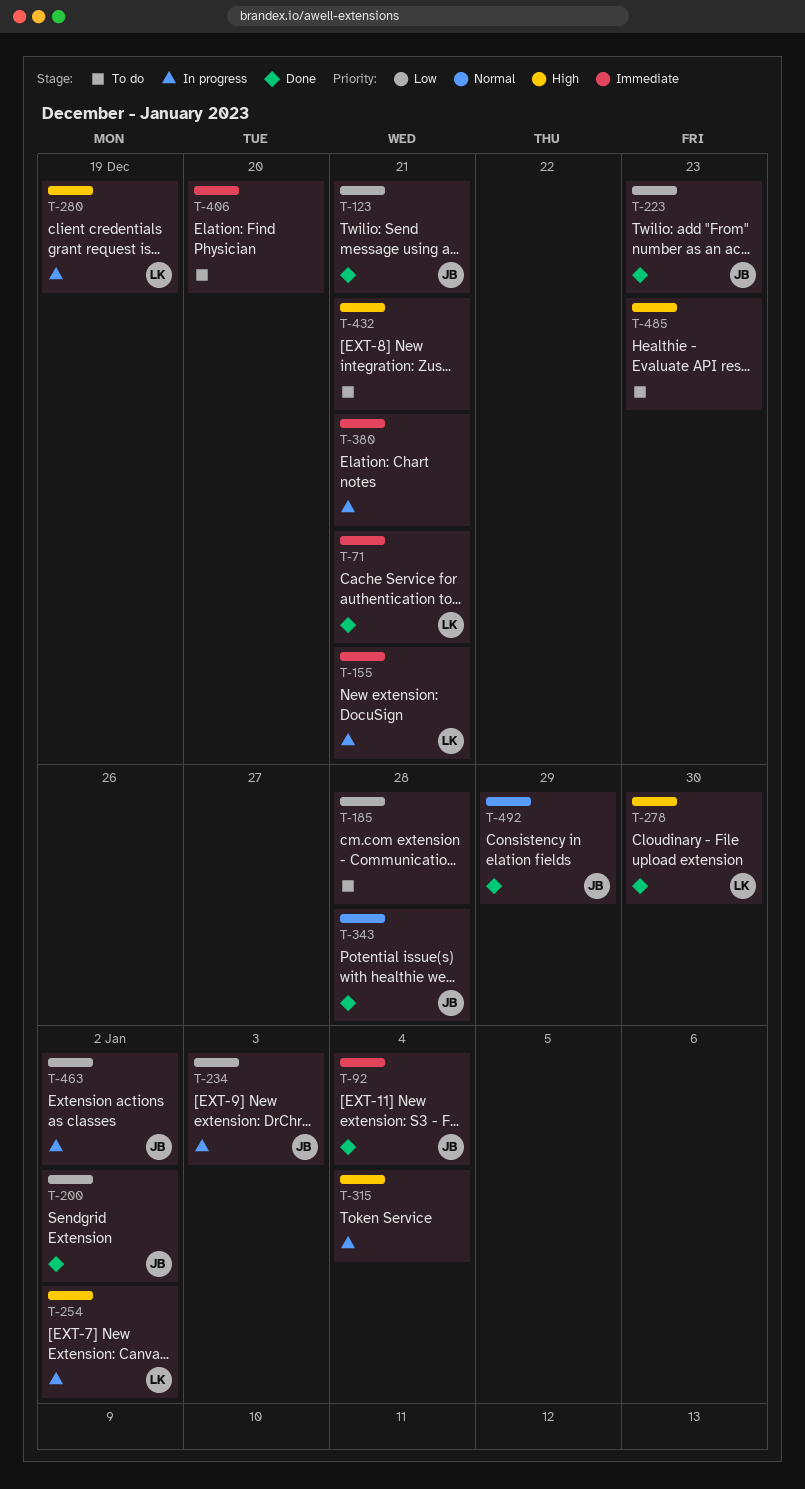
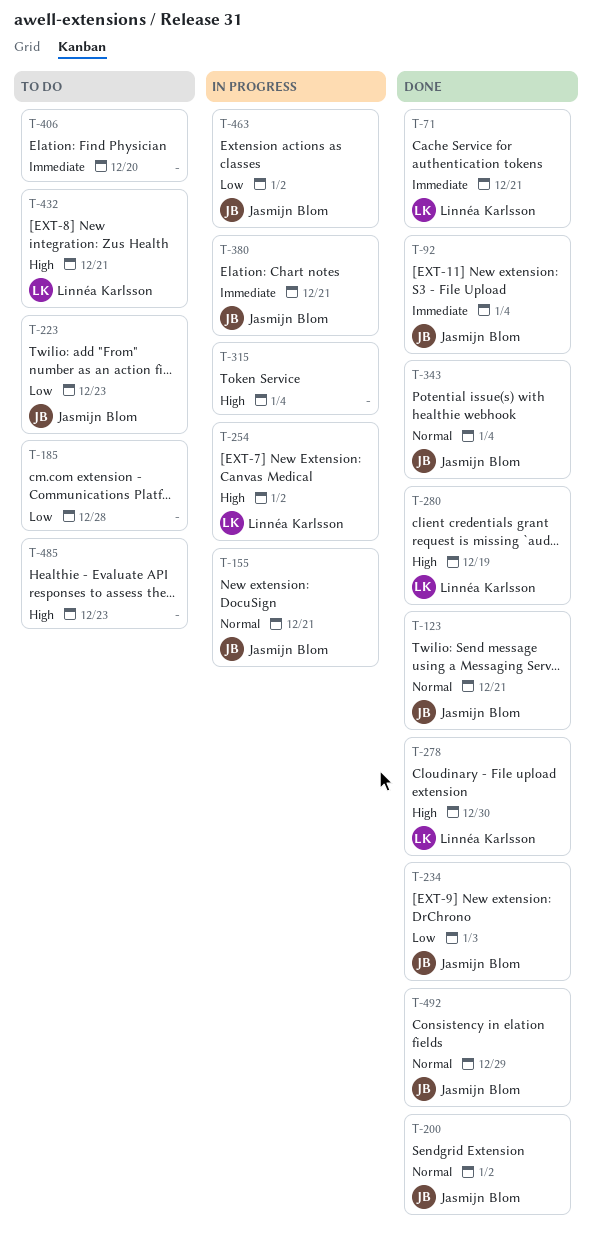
T-123, priority: Low -> Normal
T-155, owner: Linnéa Karlsson -> Jasmijn Blom
T-155, priority: Immediate -> Normal
T-200, priority: Low -> Normal
T-223, status: Done -> To do
T-234, status: In progress -> Done
T-280, status: In progress -> Done
T-343, due: Dec 28 -> Jan 4
T-380, owner: none -> Jasmijn Blom
T-432, owner: none -> Linnéa Karlsson

